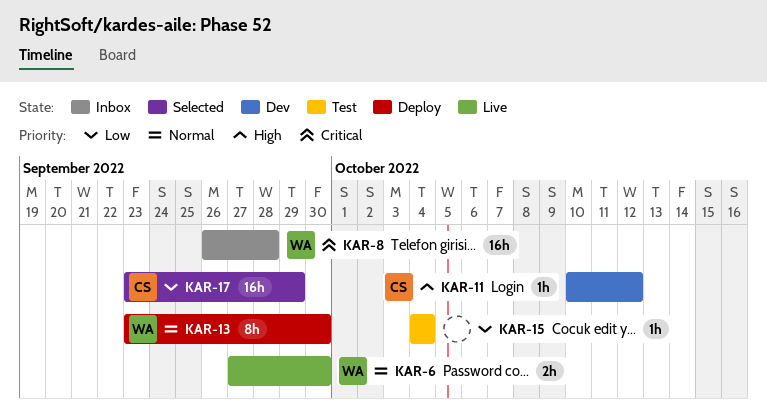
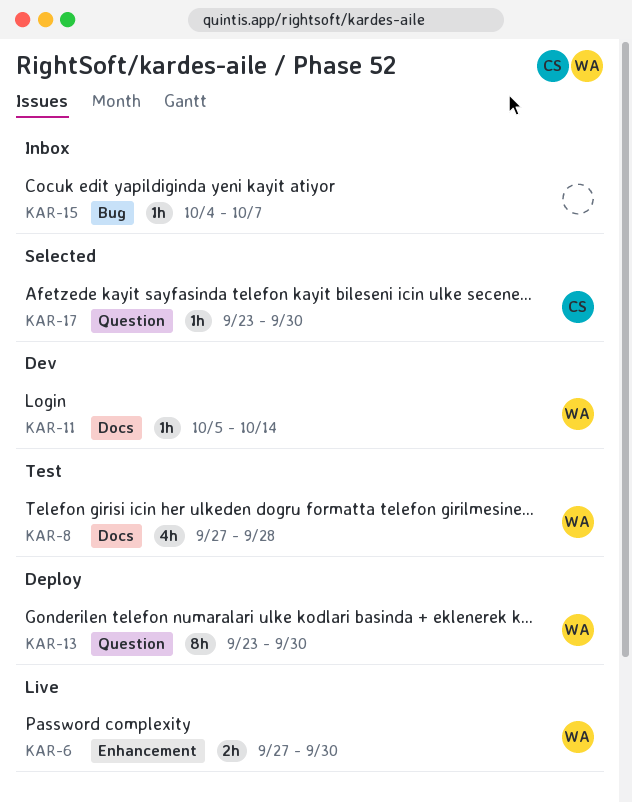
KAR-8, status: Inbox -> Test
KAR-8, estimate: 16h -> 4h
KAR-8, start: Sep 26 -> Sep 27
KAR-11, owner: CS -> WA
KAR-11, start: Oct 10 -> Oct 5
KAR-11, due: Oct 12 -> Oct 14
KAR-15, status: Test -> Inbox
KAR-15, due: Oct 4 -> Oct 7
KAR-17, estimate: 16h -> 1h
KAR-17, due: Sep 29 -> Sep 30

